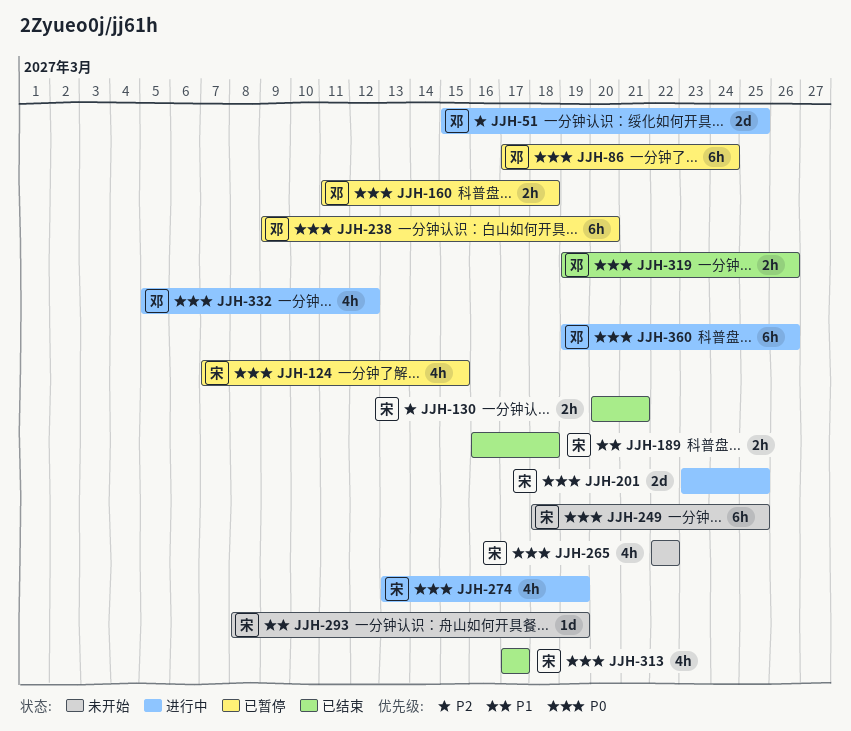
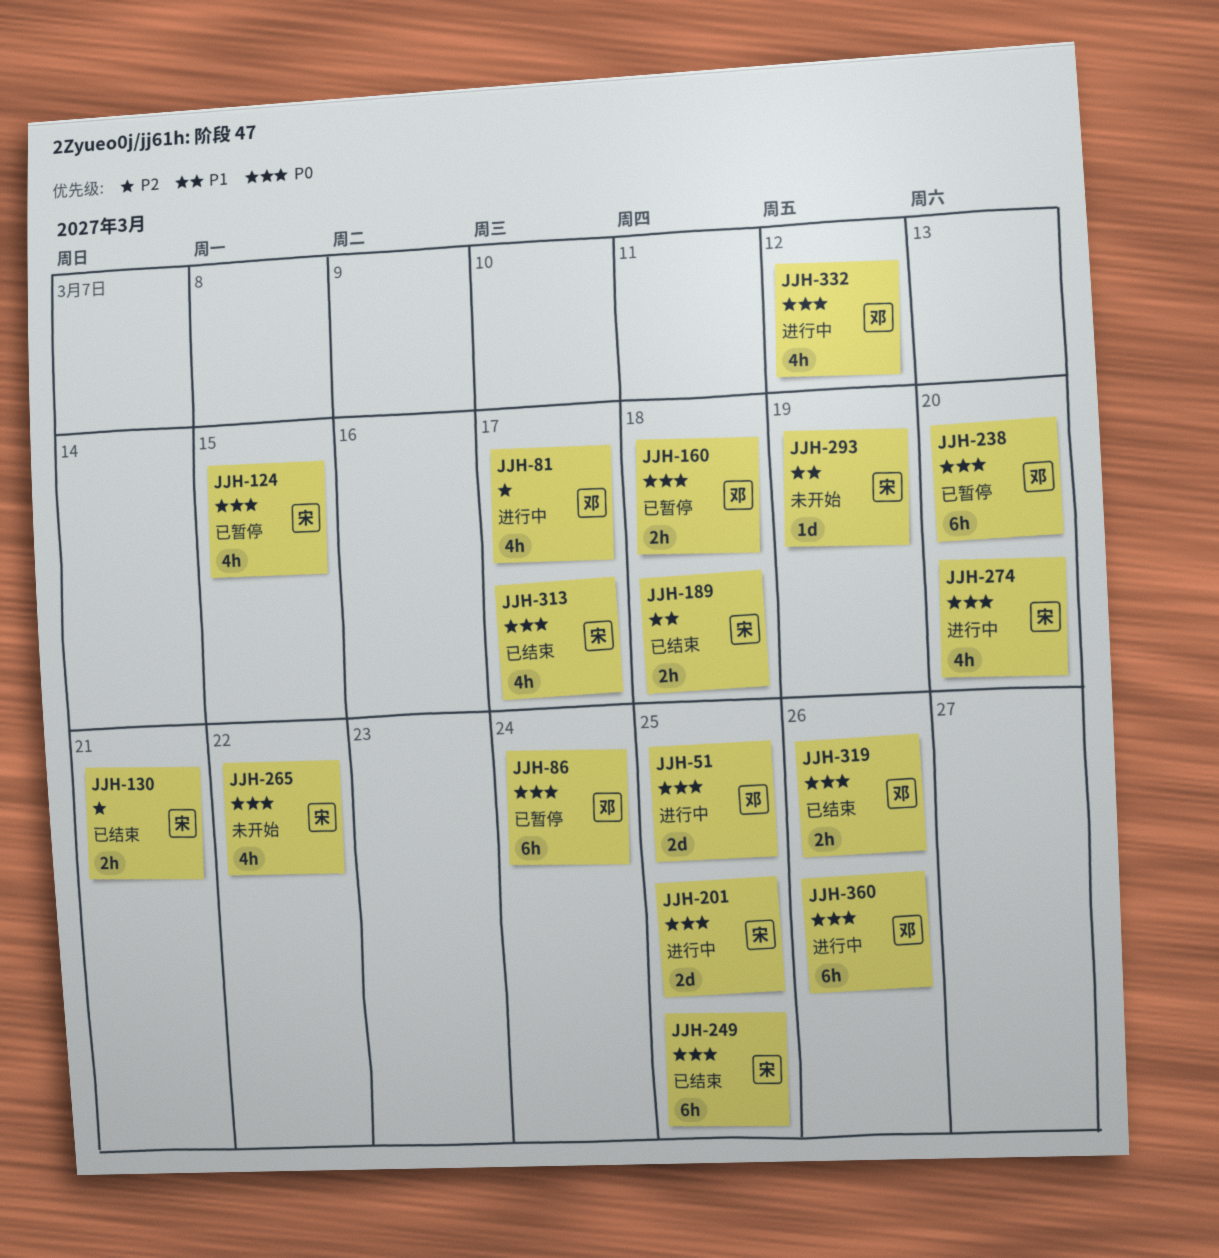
JJH-51, priority: P2 -> P0
JJH-81: none -> present
JJH-249, status: 未开始 -> 已结束
JJH-274, due: Mar 19 -> Mar 20

